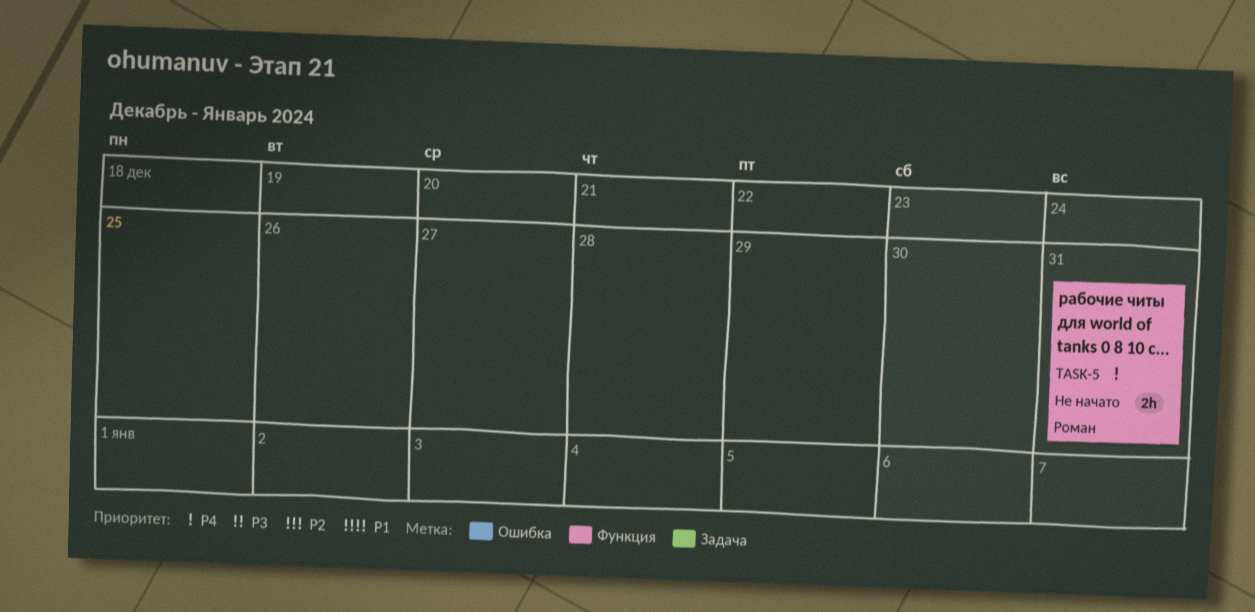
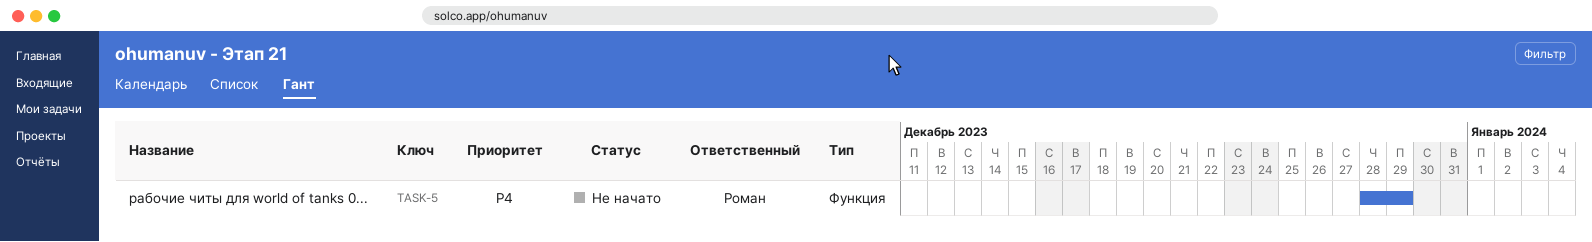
TASK-5, due: Dec 31 -> Dec 29

